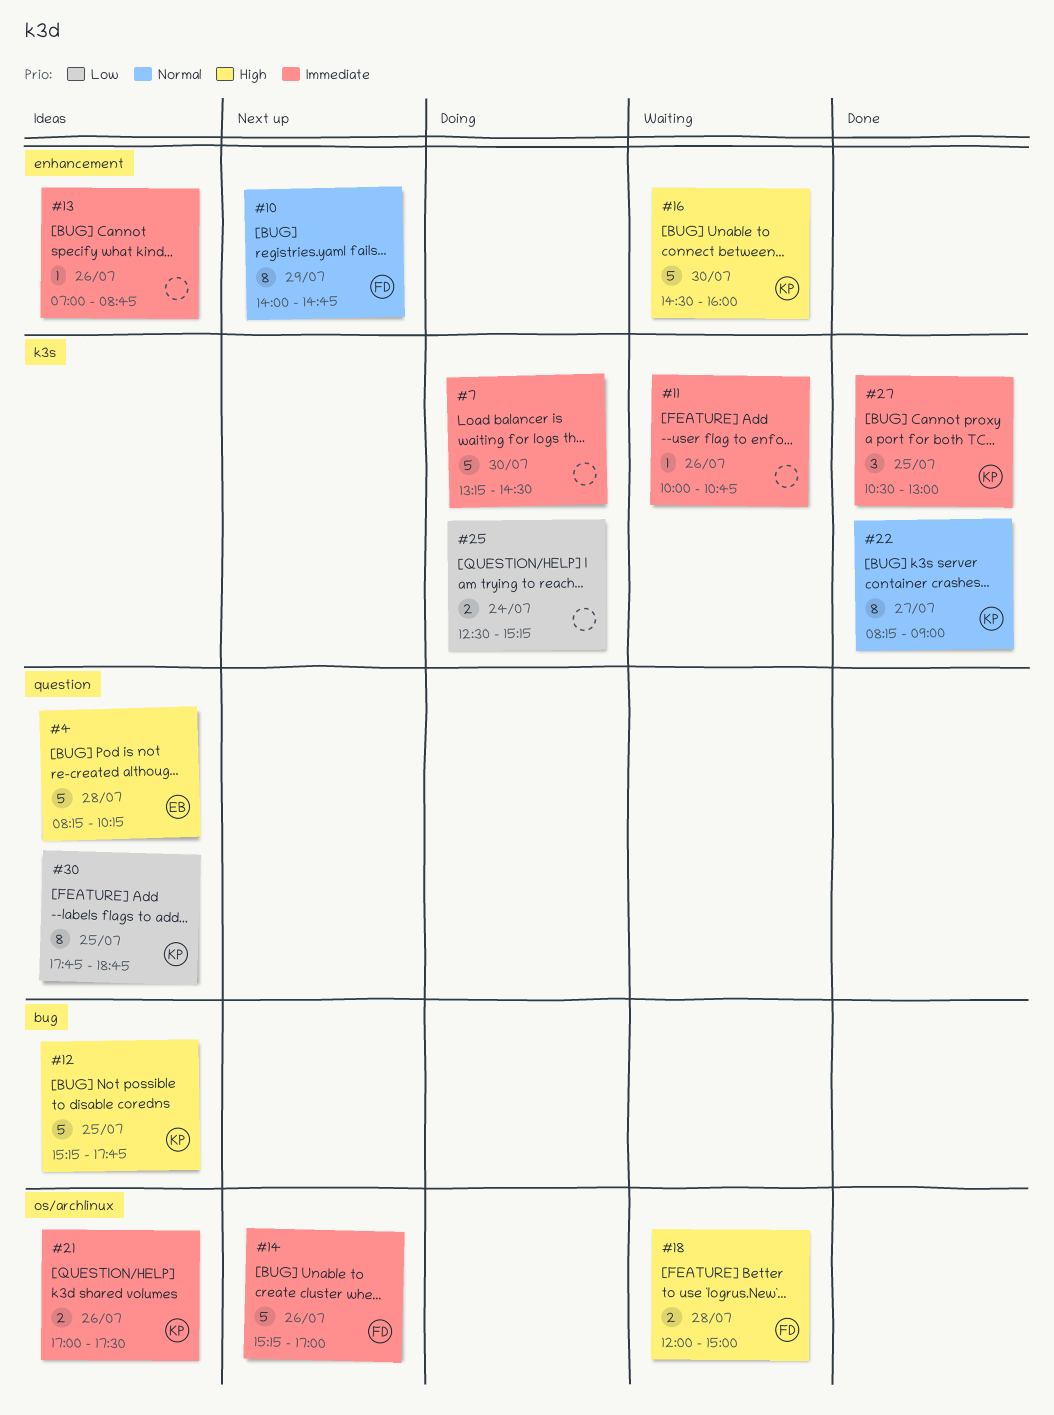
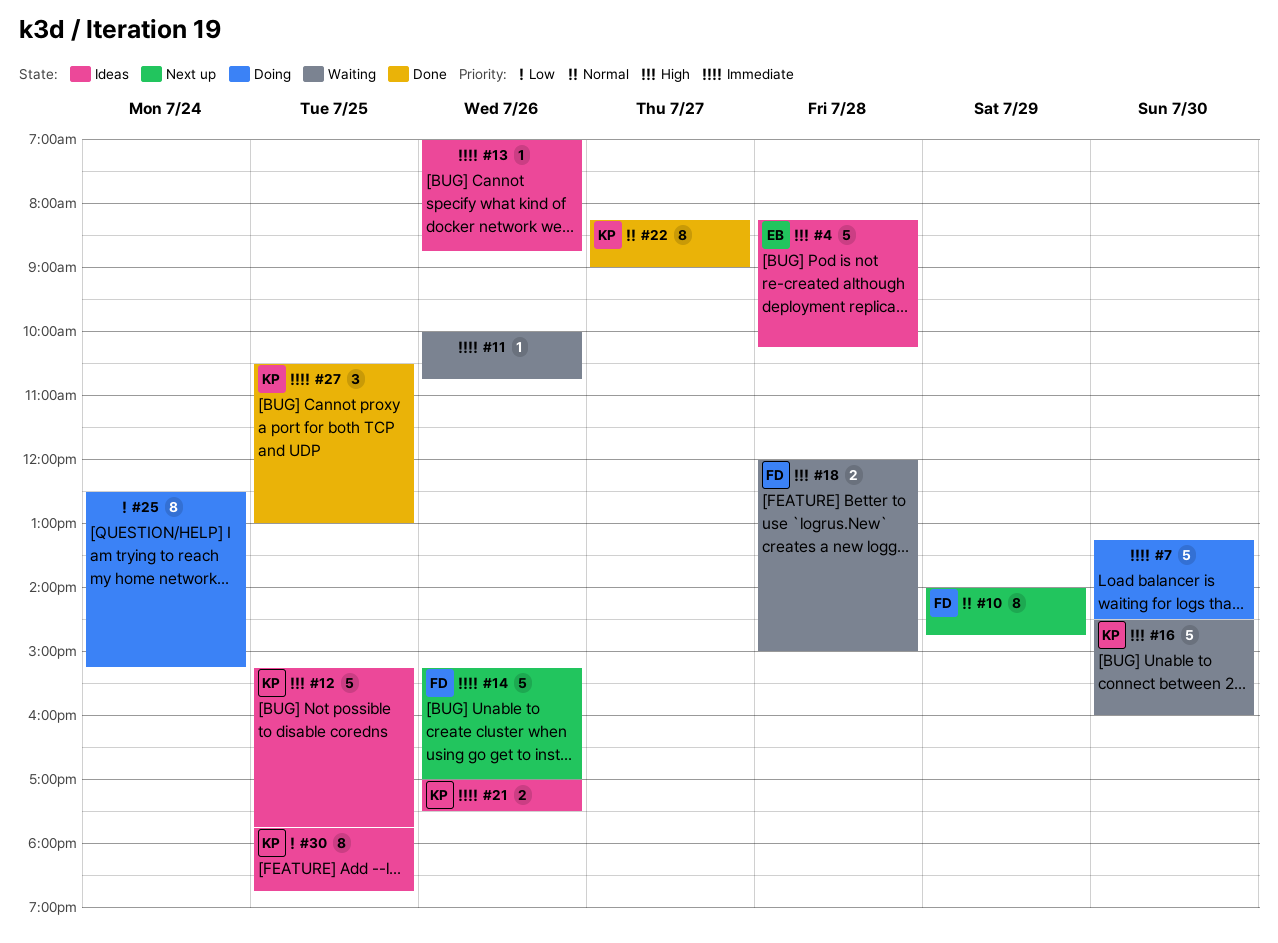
#25, estimate: 2 -> 8

